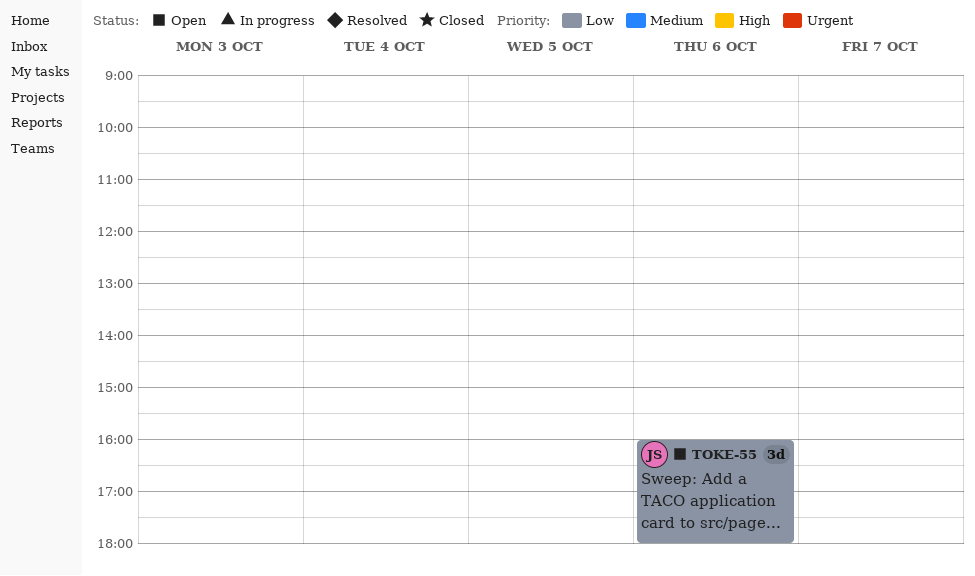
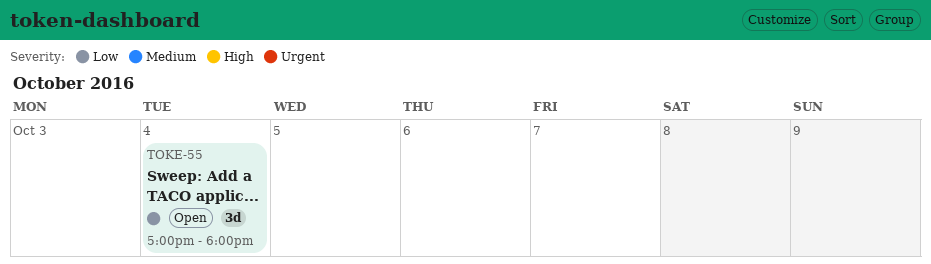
TOKE-55, day: Oct 6 -> Oct 4
TOKE-55, begins: 16:00 -> 17:00

